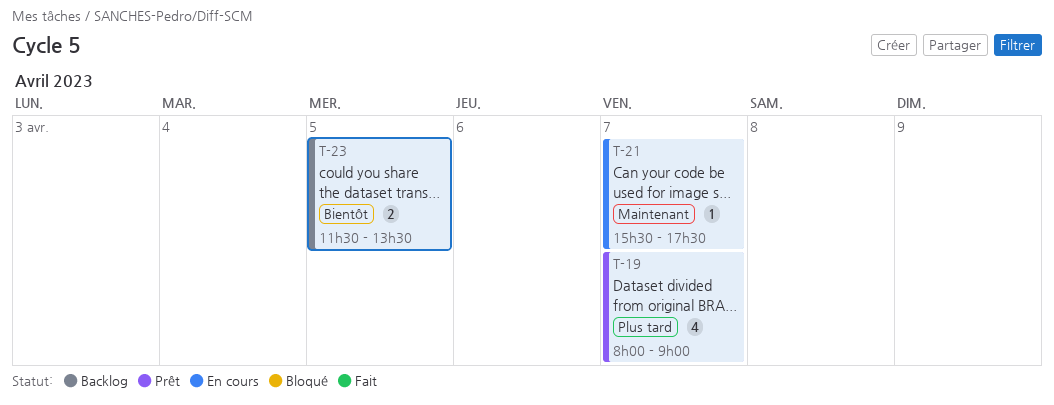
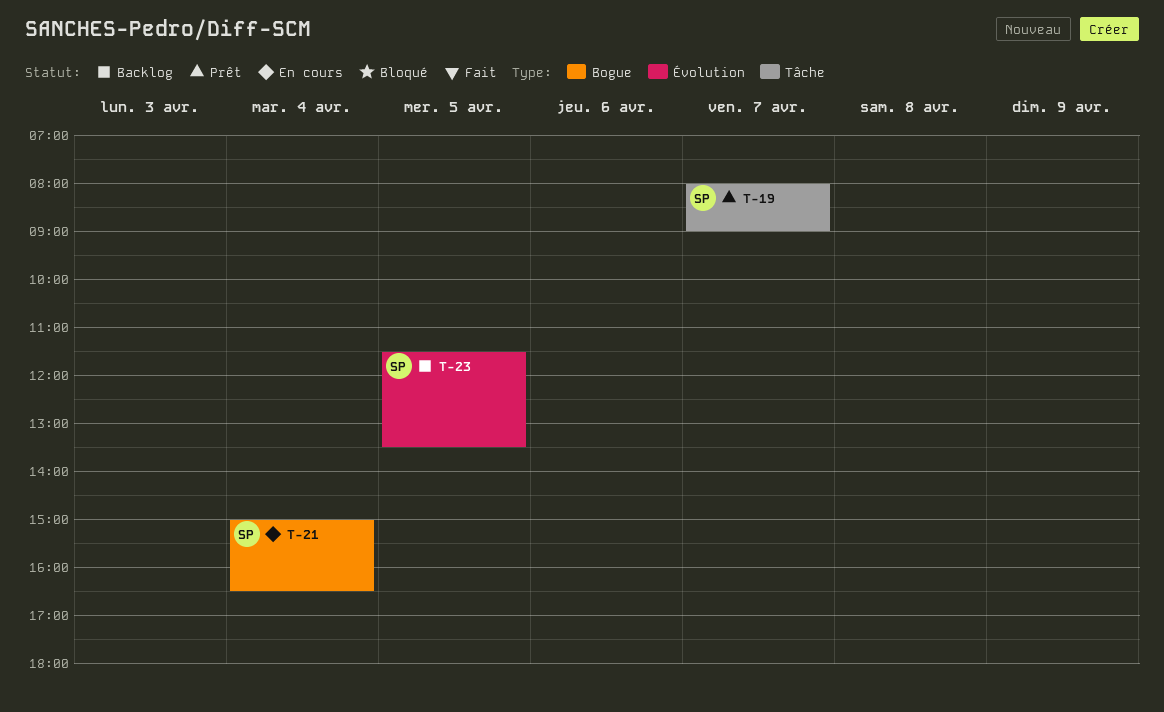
T-21, day: Apr 7 -> Apr 4
T-21, begins: 15:30 -> 15:00
T-21, ends: 17:30 -> 16:30

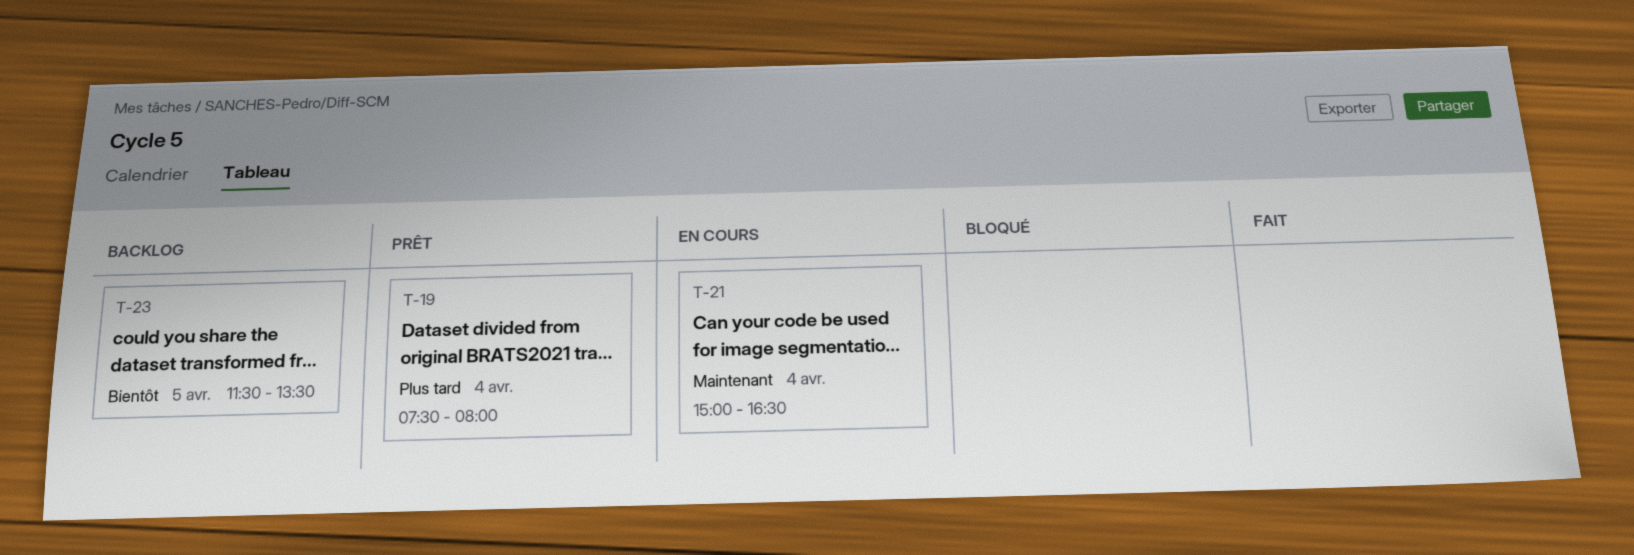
T-19, day: Apr 7 -> Apr 4
T-19, begins: 08:00 -> 07:30
T-19, ends: 09:00 -> 08:00

